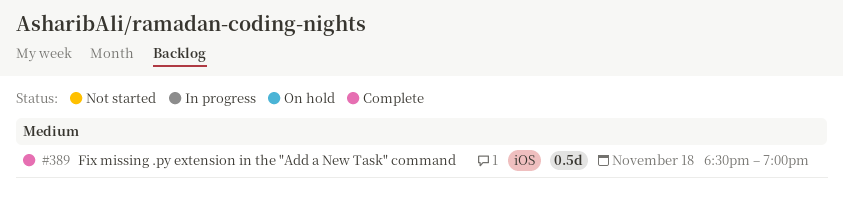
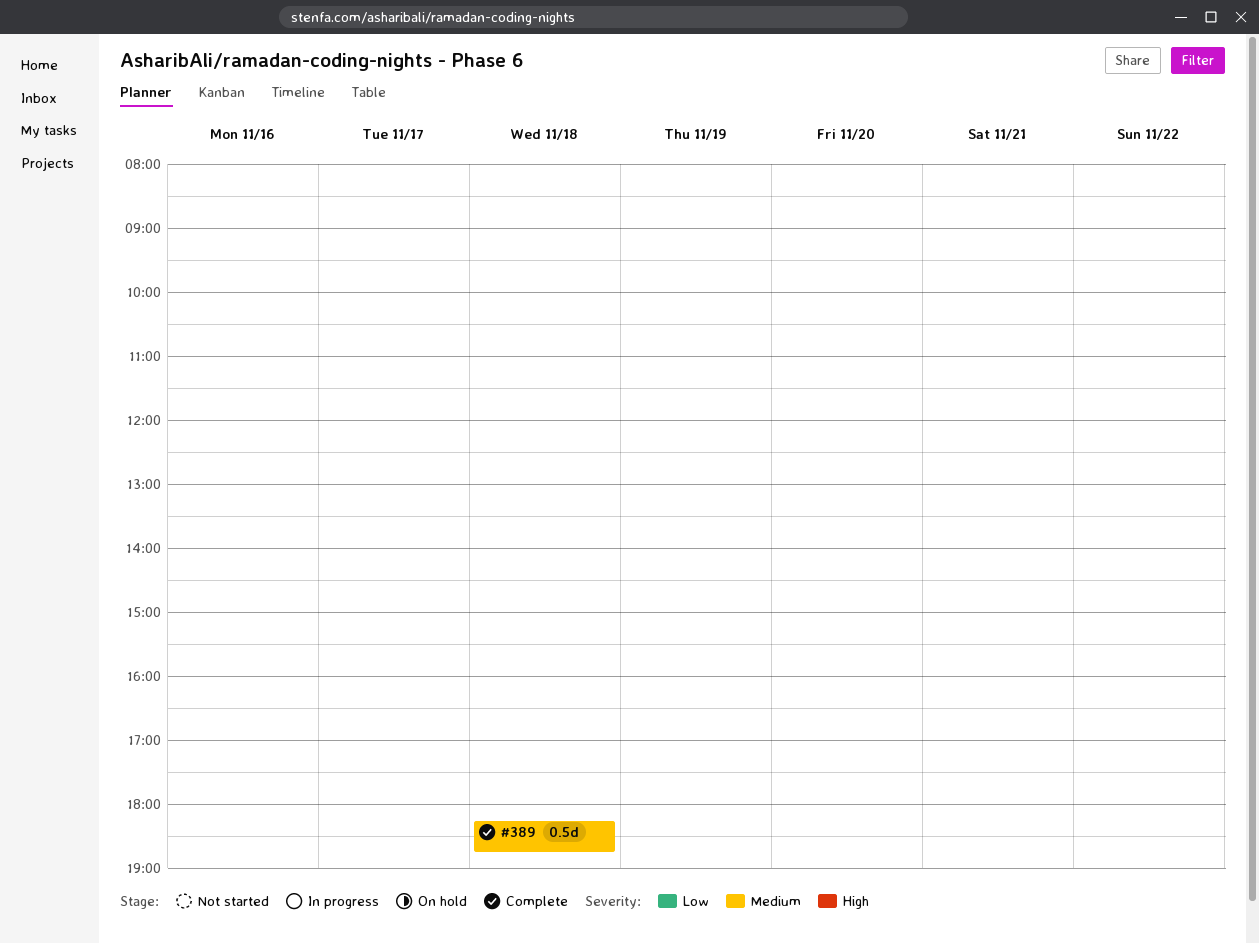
#389, begins: 18:30 -> 18:15
#389, ends: 19:00 -> 18:45

